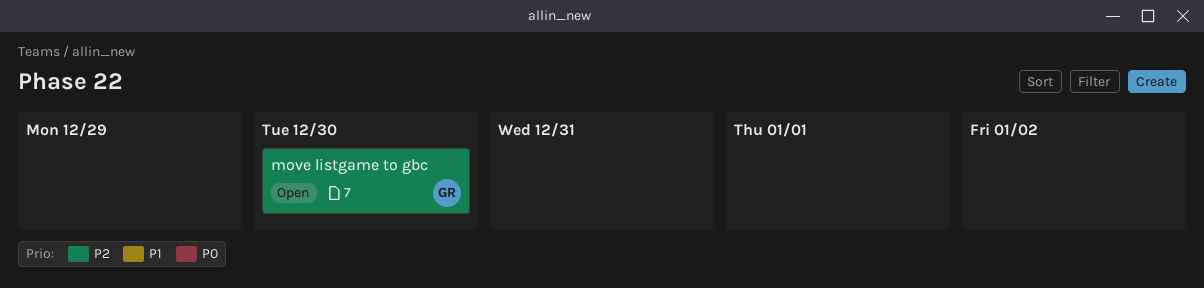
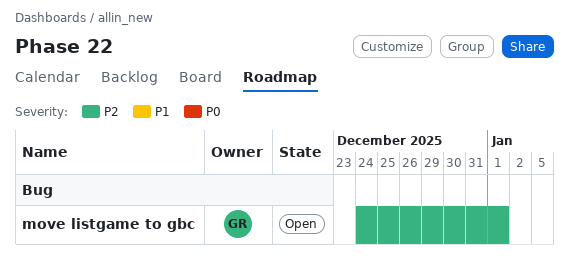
move listgame to gbc, due: Dec 30 -> Jan 1

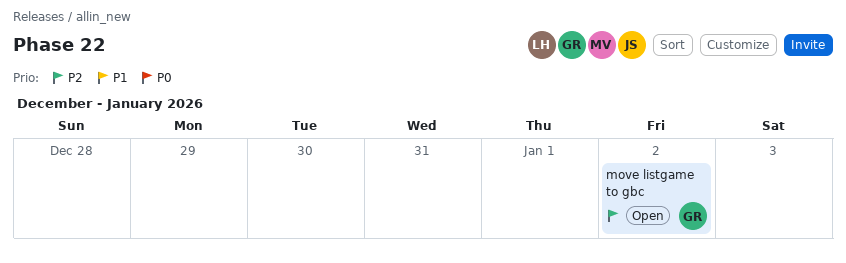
move listgame to gbc, due: Jan 1 -> Jan 2

